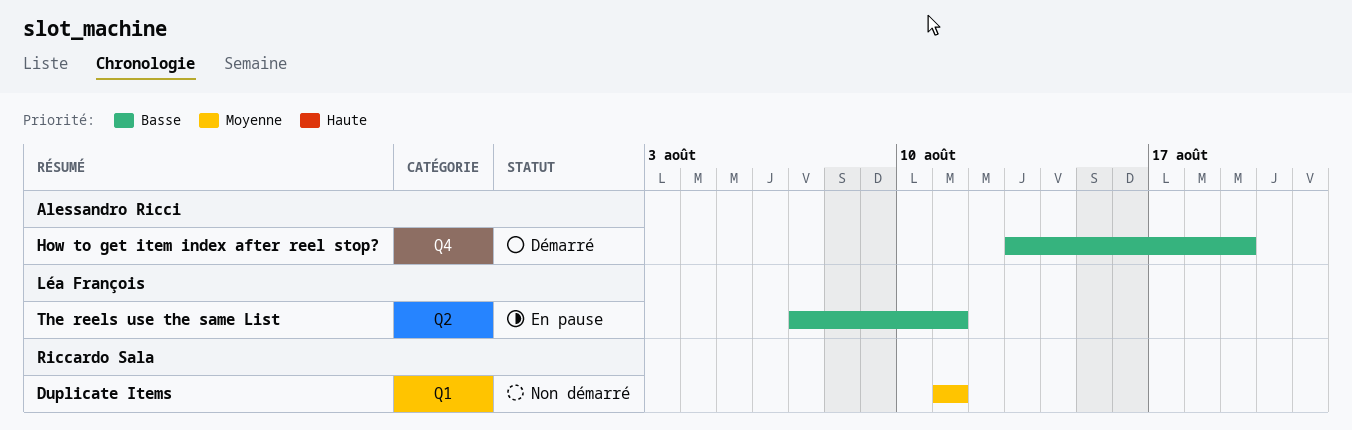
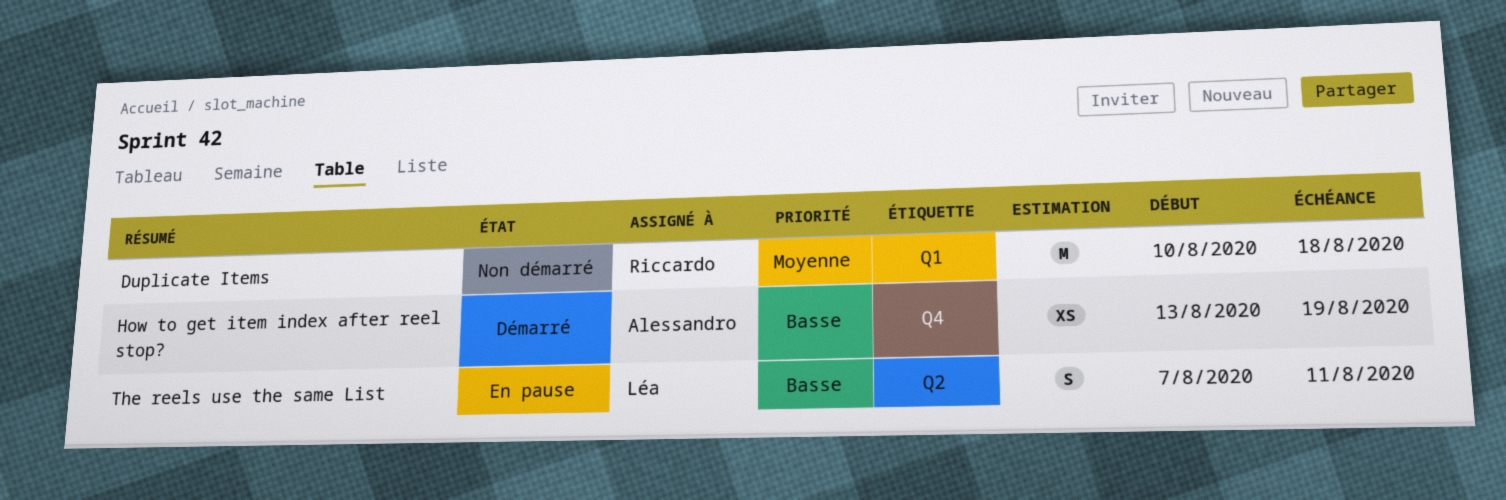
Duplicate Items, start: Aug 11 -> Aug 10
Duplicate Items, due: Aug 11 -> Aug 18

